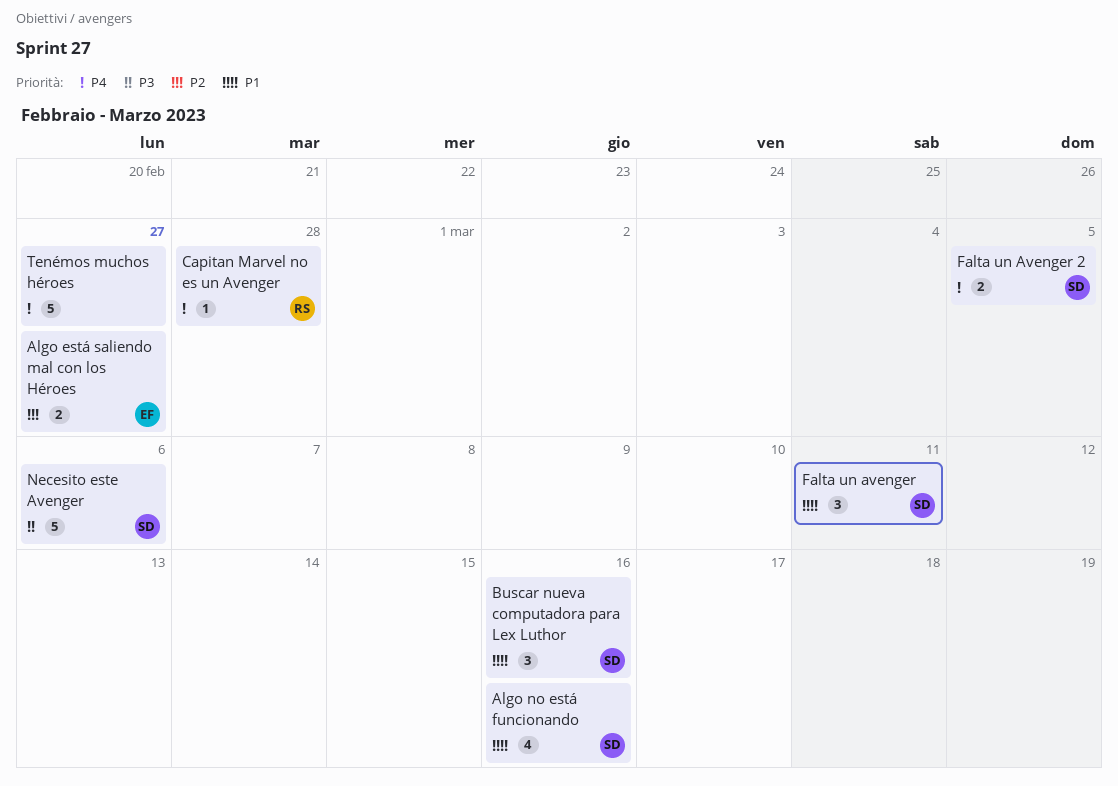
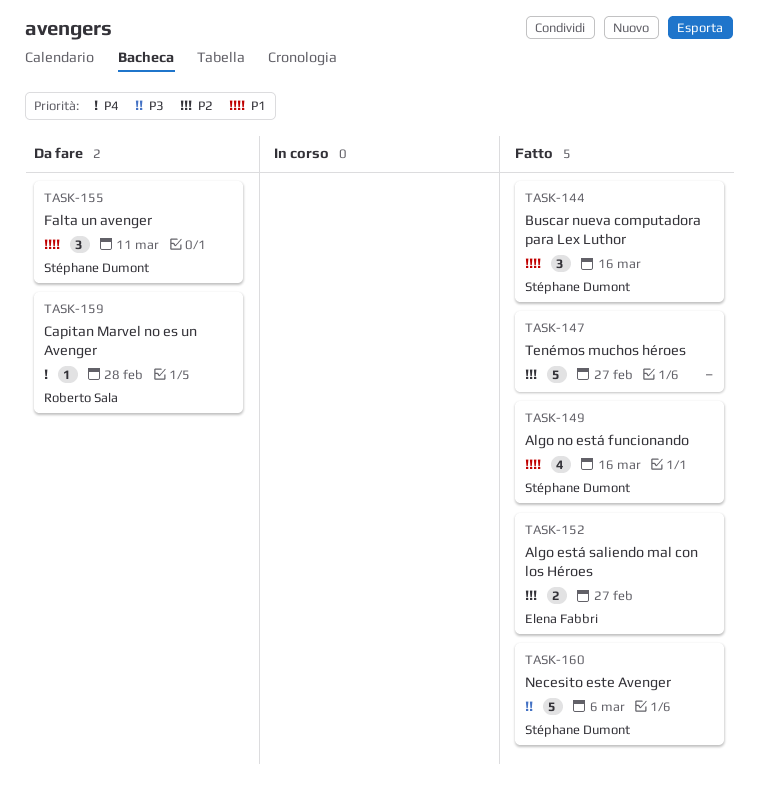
Falta un Avenger 2: present -> none
Tenémos muchos héroes, priority: P4 -> P2

